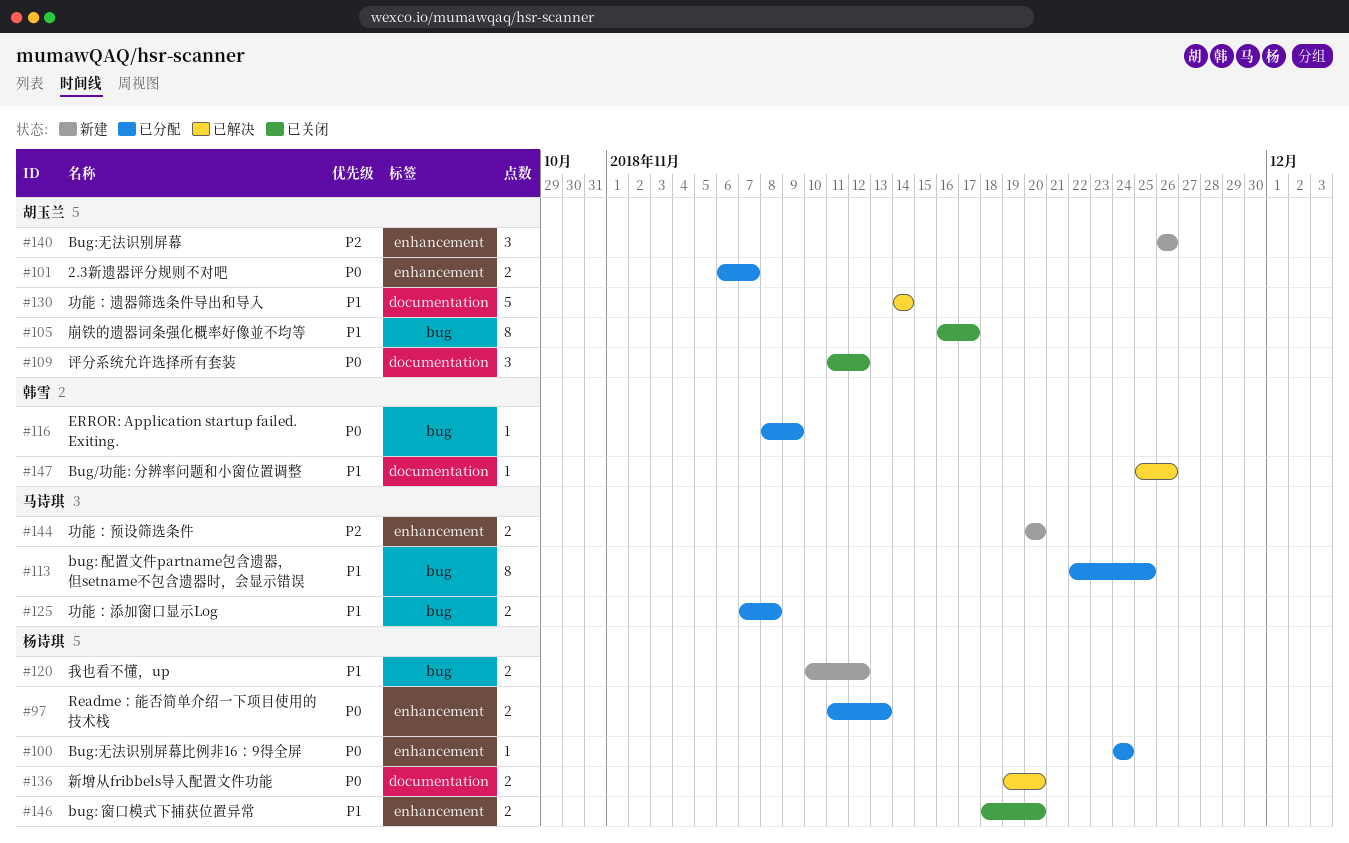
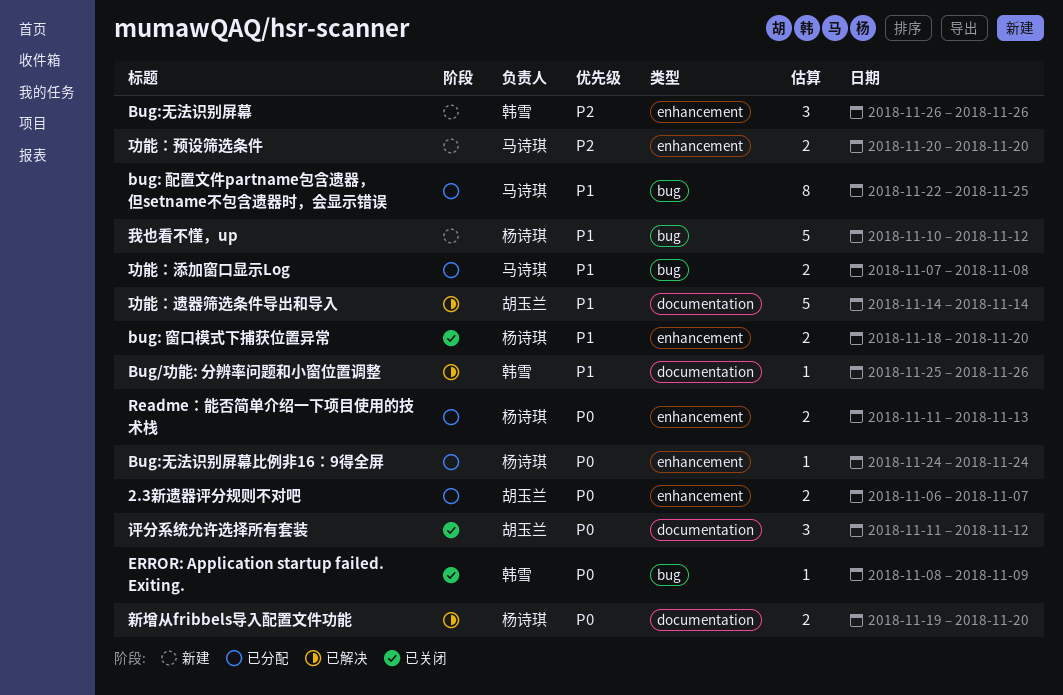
Bug:无法识别屏幕, owner: 胡玉兰 -> 韩雪
ERROR: Application startup failed. Exiting., status: 已分配 -> 已关闭
崩铁的遗器词条强化概率好像並不均等: present -> none
我也看不懂，up, estimate: 2 -> 5

